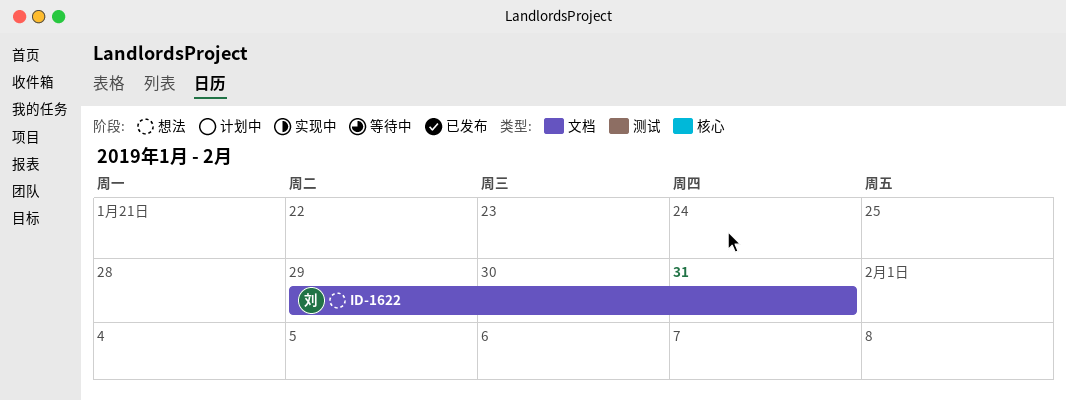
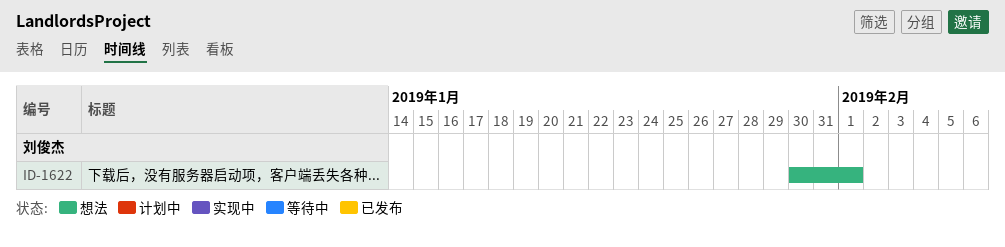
ID-1622, start: Jan 29 -> Jan 30
ID-1622, due: Jan 31 -> Feb 1

